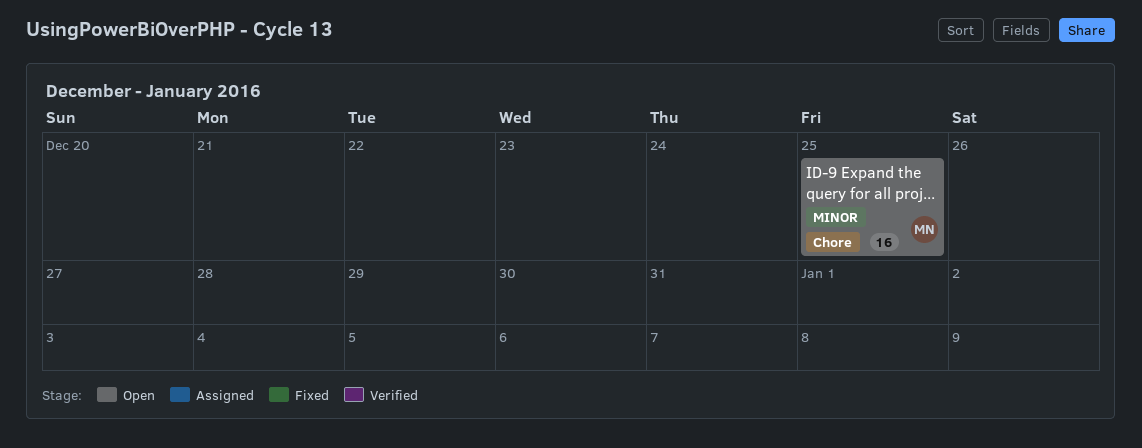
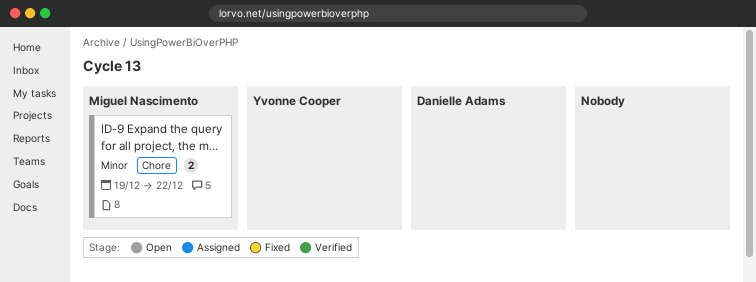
ID-9, estimate: 16 -> 2
ID-9, due: Dec 25 -> Dec 22

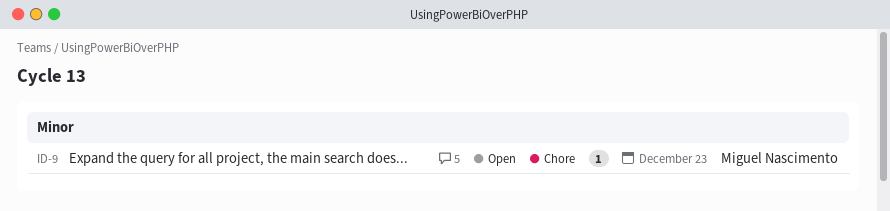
ID-9, estimate: 2 -> 1
ID-9, due: Dec 22 -> Dec 23

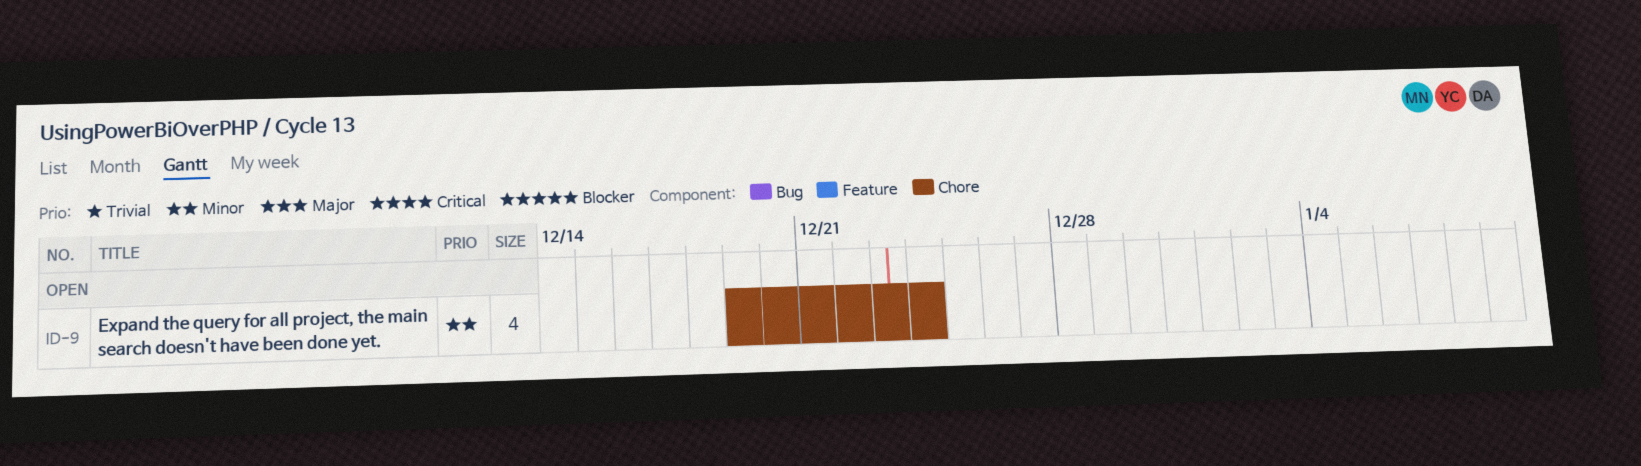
ID-9, estimate: 1 -> 4
ID-9, due: Dec 23 -> Dec 24

